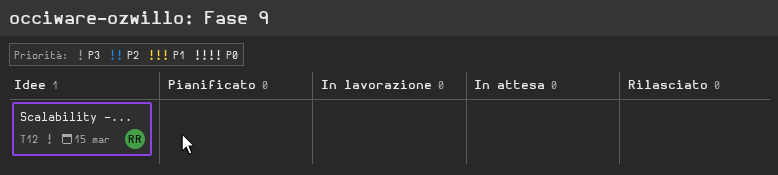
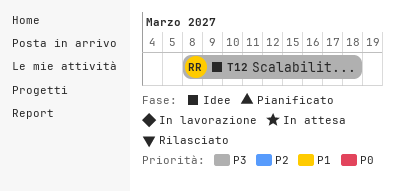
T12, due: Mar 15 -> Mar 18

